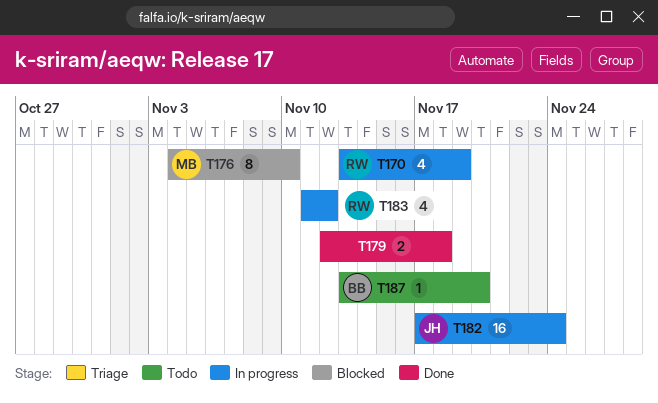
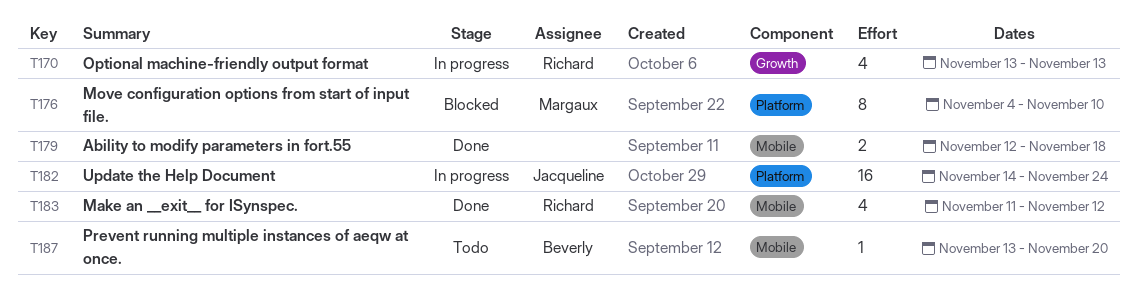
T170, due: Nov 19 -> Nov 13
T182, start: Nov 17 -> Nov 14
T183, status: In progress -> Done

